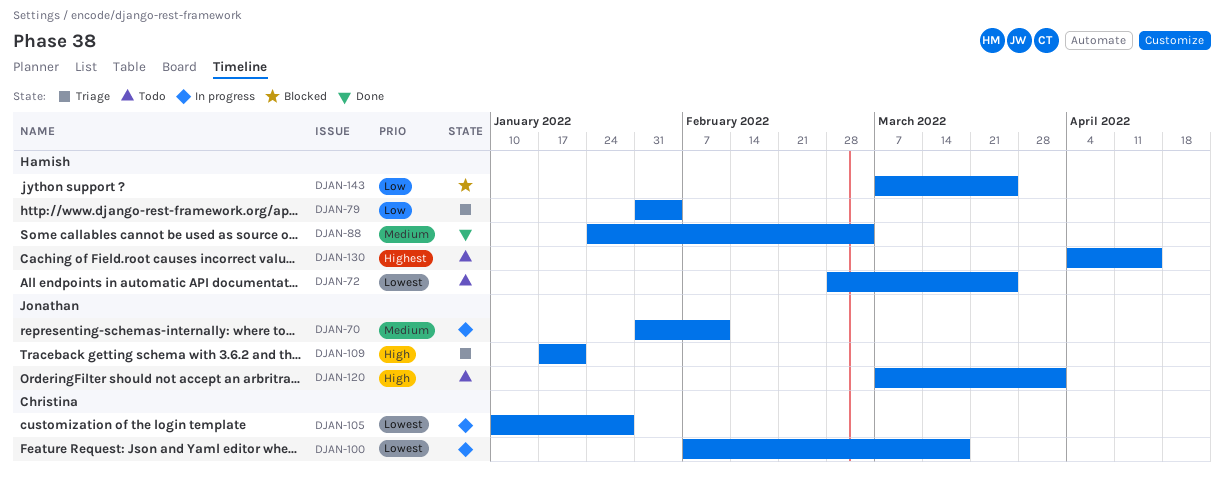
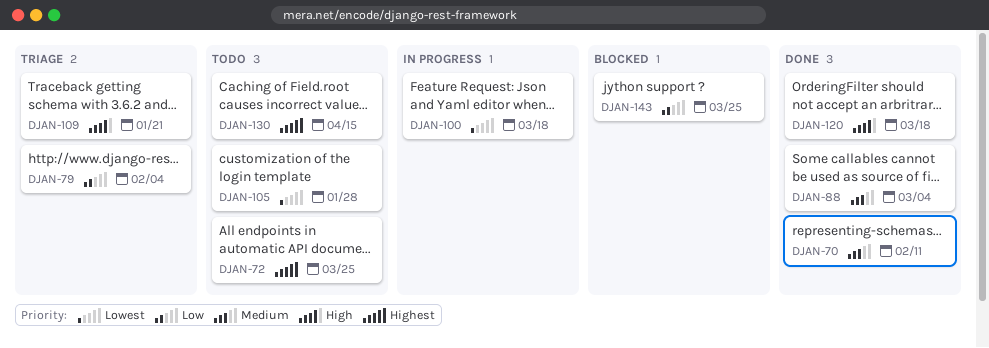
DJAN-70, status: In progress -> Done
DJAN-72, priority: Lowest -> Highest
DJAN-105, status: In progress -> Todo
DJAN-120, status: Todo -> Done
DJAN-120, due: Apr 1 -> Mar 18

